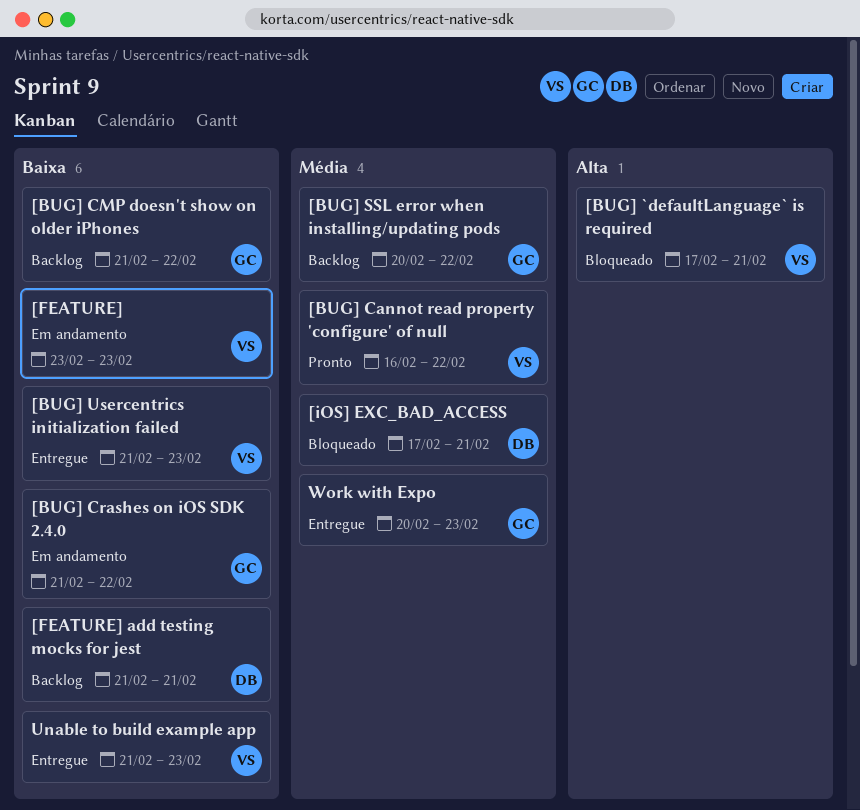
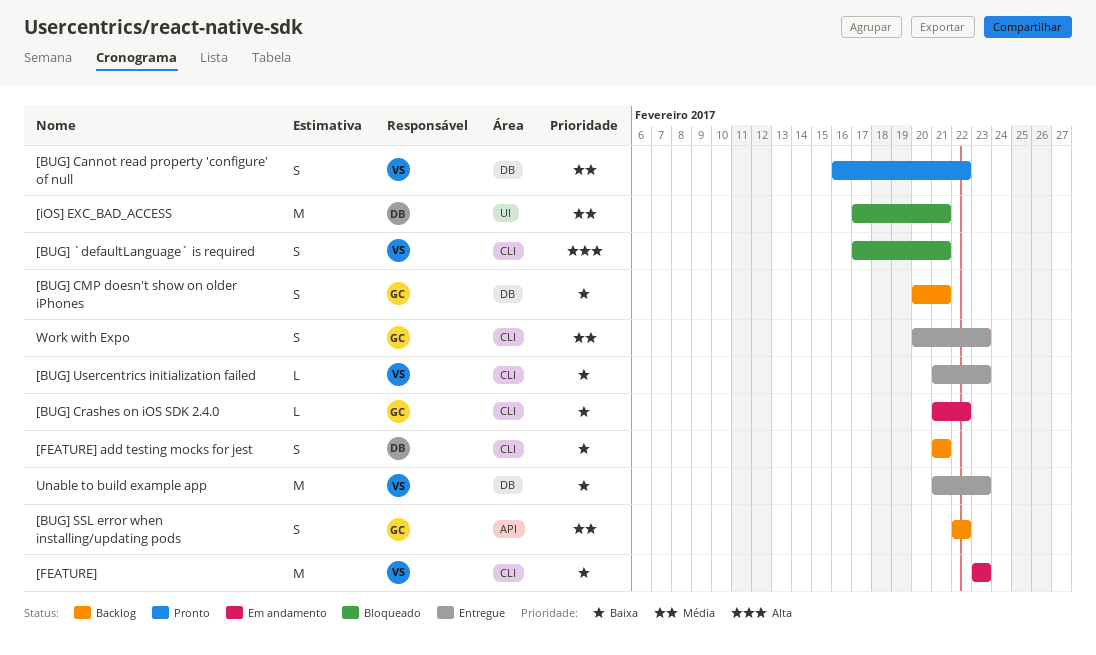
[BUG] CMP doesn't show on older iPhones, start: Feb 21 -> Feb 20
[BUG] CMP doesn't show on older iPhones, due: Feb 22 -> Feb 21
[BUG] SSL error when installing/updating pods, start: Feb 20 -> Feb 22

